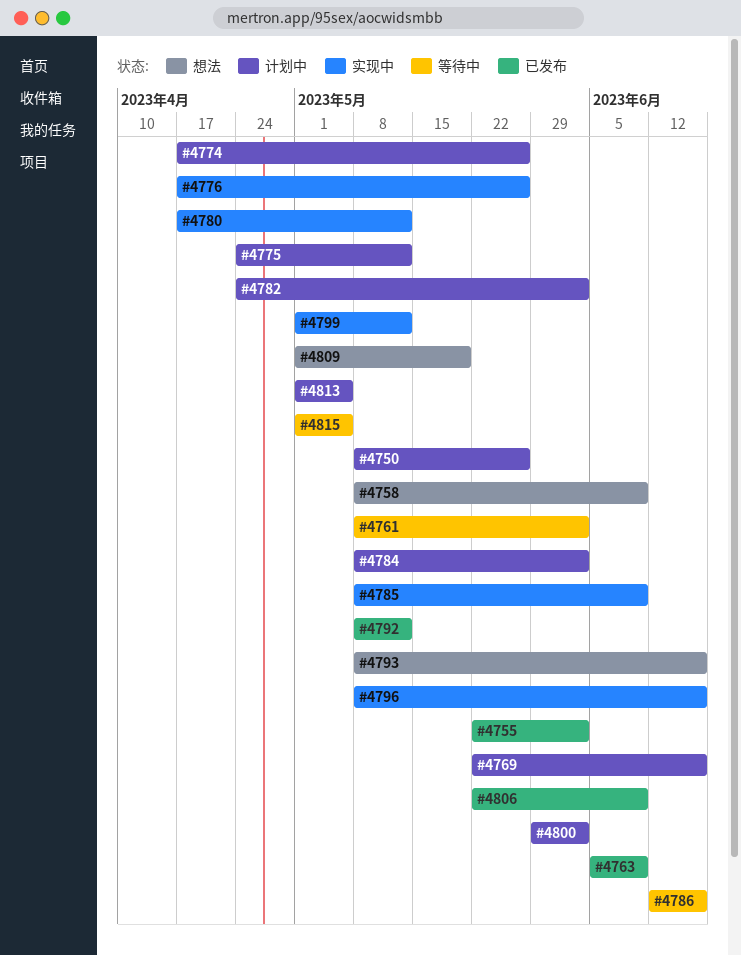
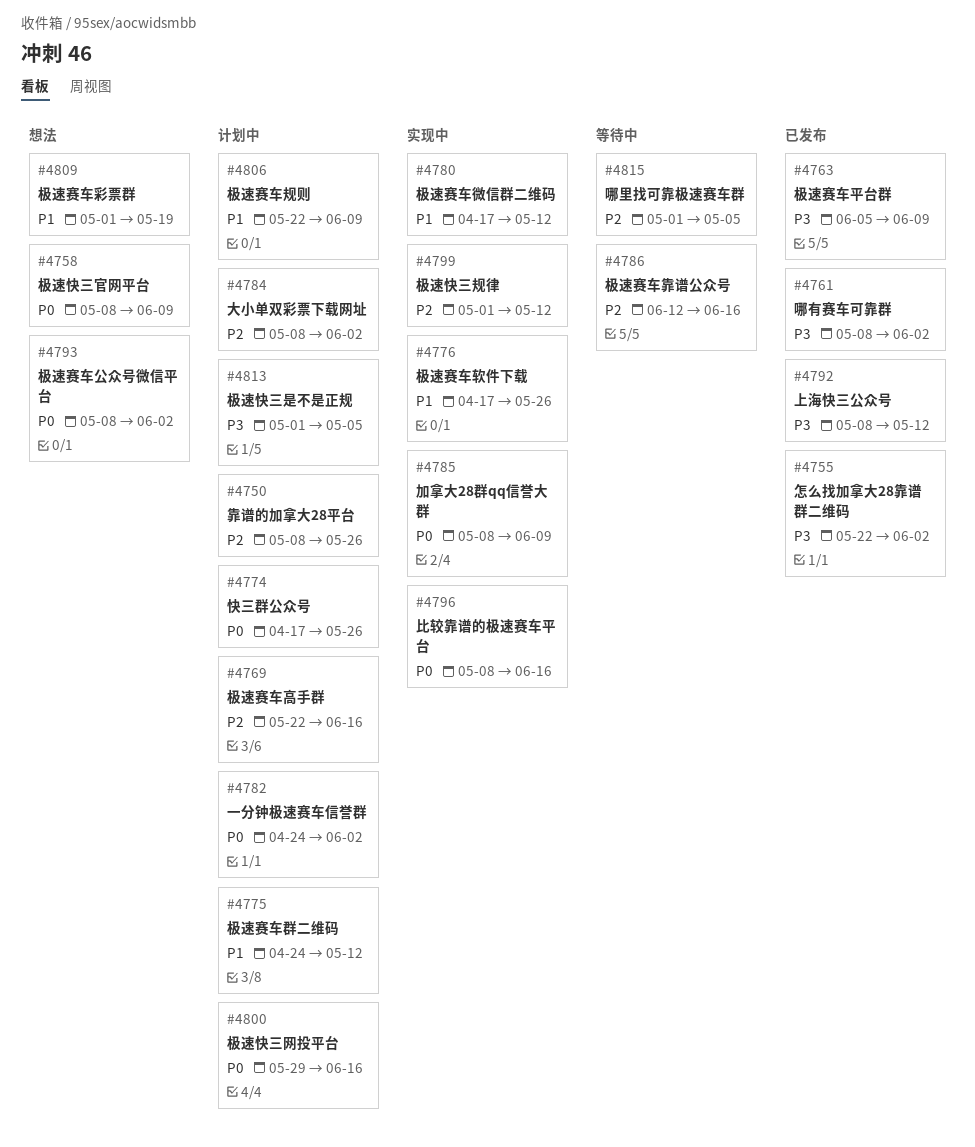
#4761, status: 等待中 -> 已发布
#4793, due: Jun 16 -> Jun 2
#4800, due: Jun 2 -> Jun 16
#4806, status: 已发布 -> 计划中

